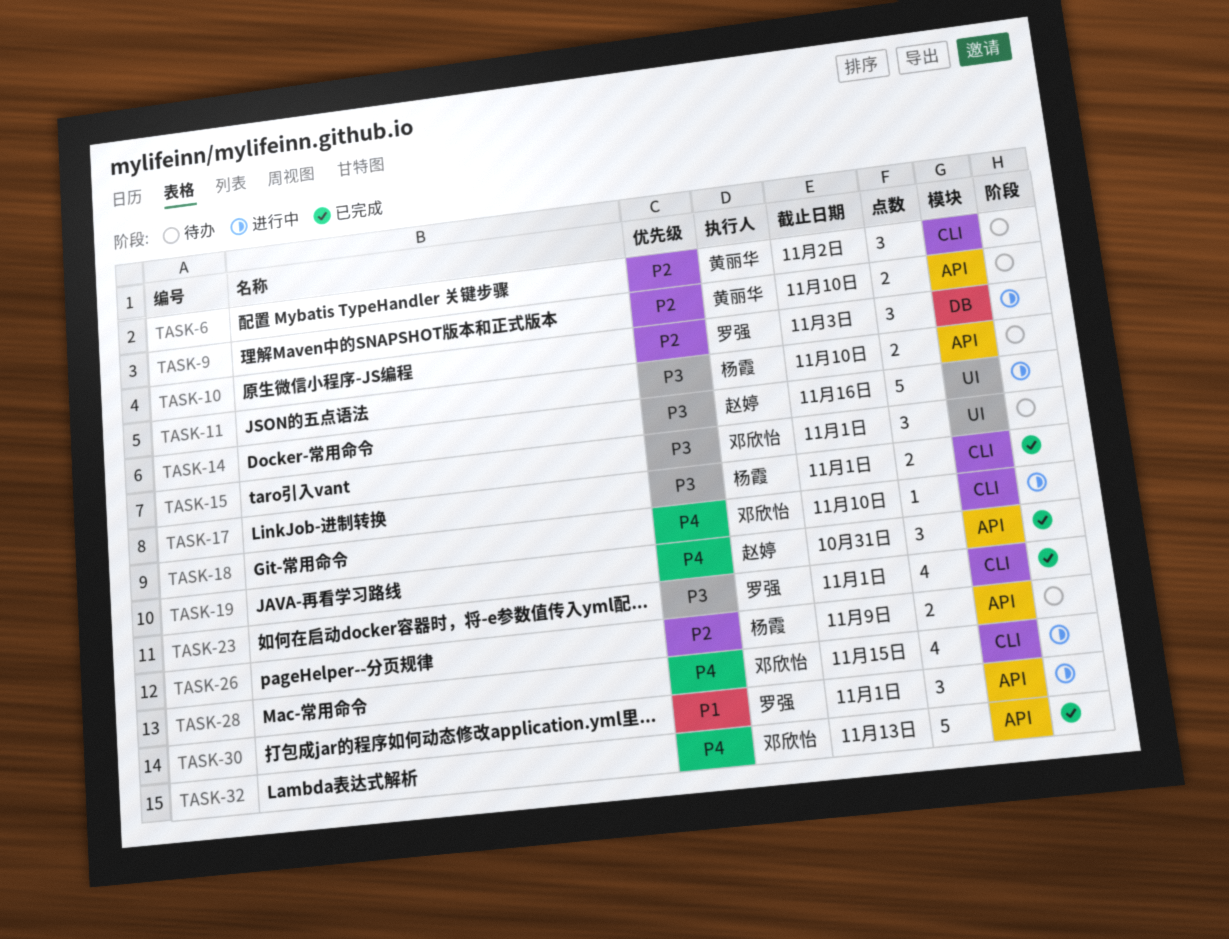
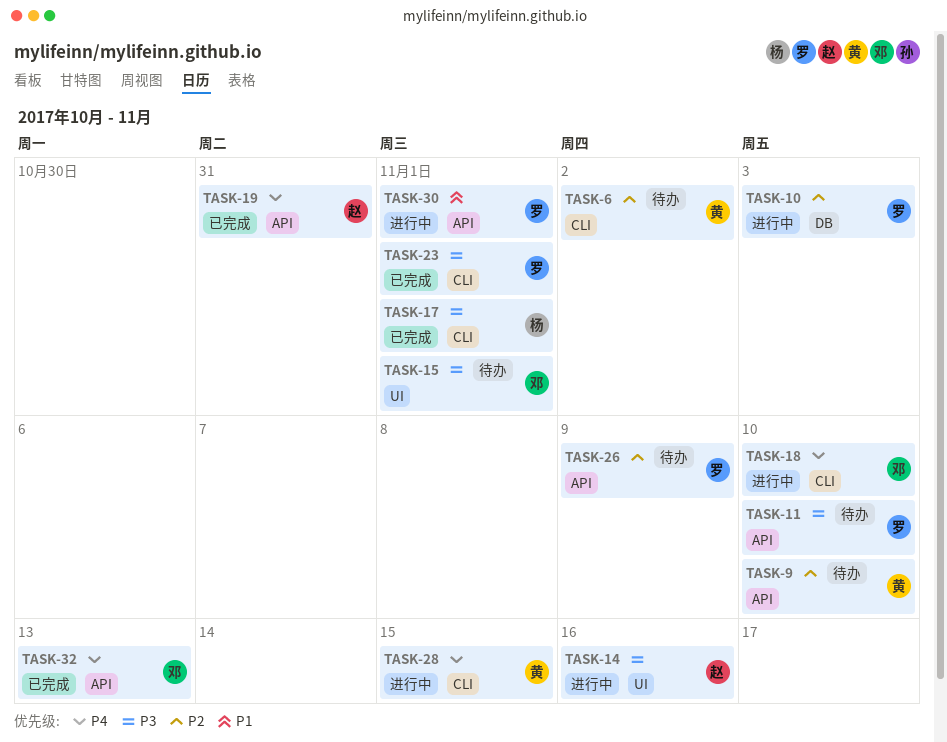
TASK-11, owner: 杨霞 -> 罗强
TASK-26, owner: 杨霞 -> 罗强
TASK-28, owner: 邓欣怡 -> 黄丽华

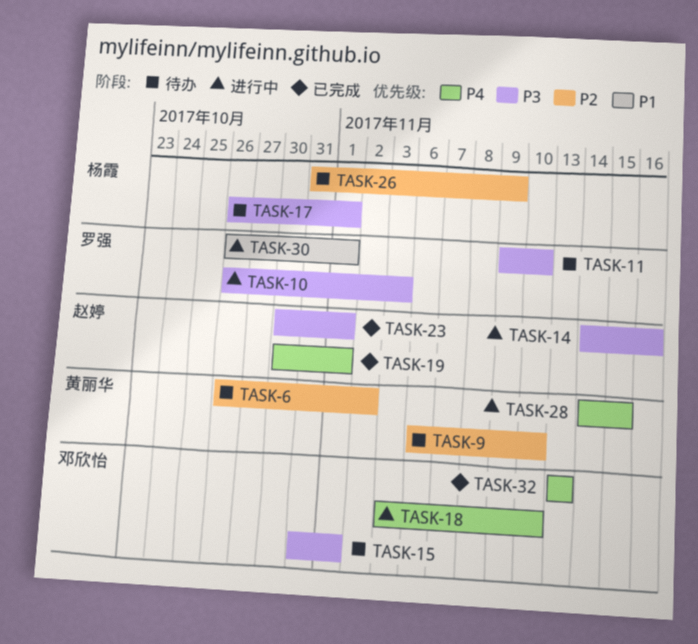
TASK-10, priority: P2 -> P3
TASK-17, status: 已完成 -> 待办
TASK-19, due: Oct 31 -> Nov 1
TASK-23, owner: 罗强 -> 赵婷
TASK-26, owner: 罗强 -> 杨霞

